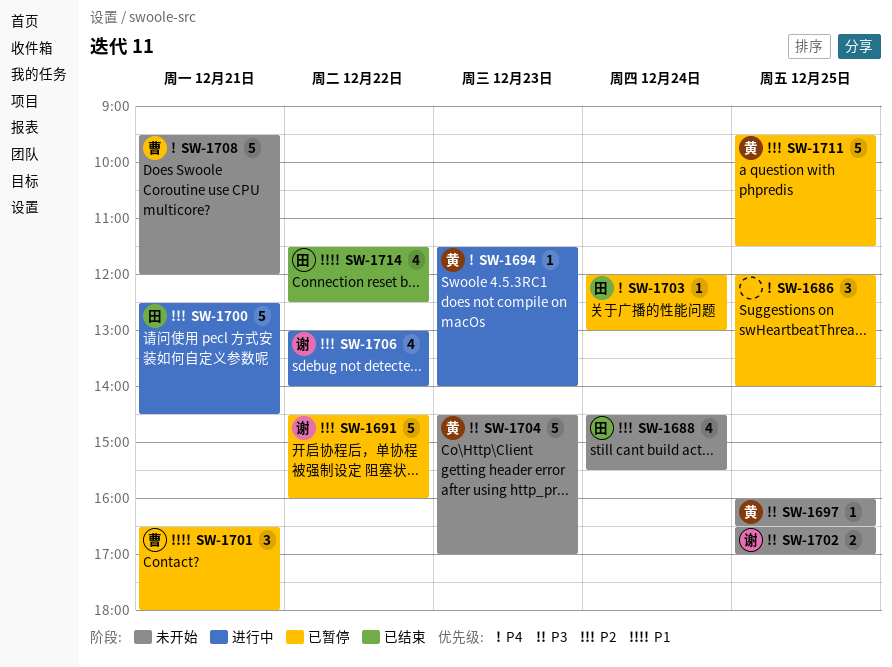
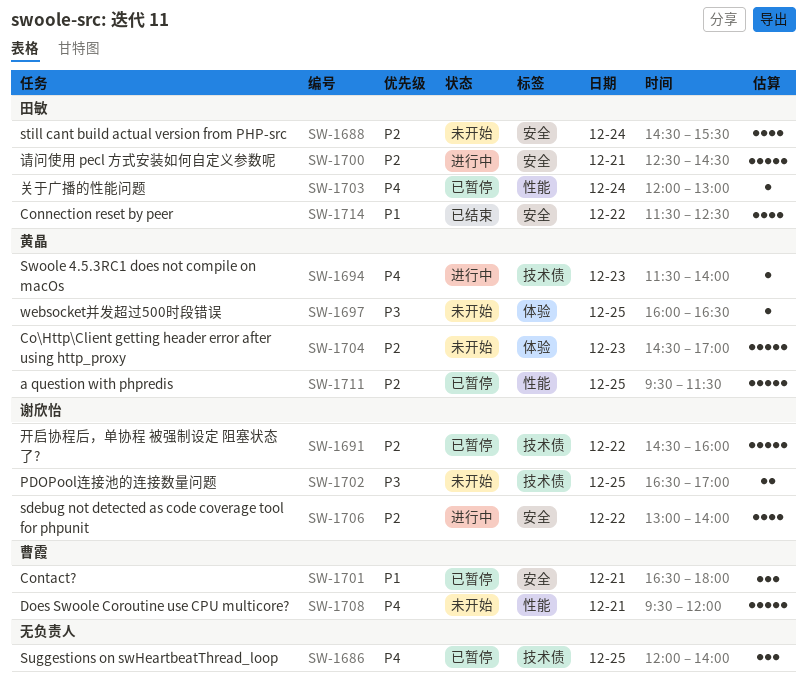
SW-1704, priority: P3 -> P2

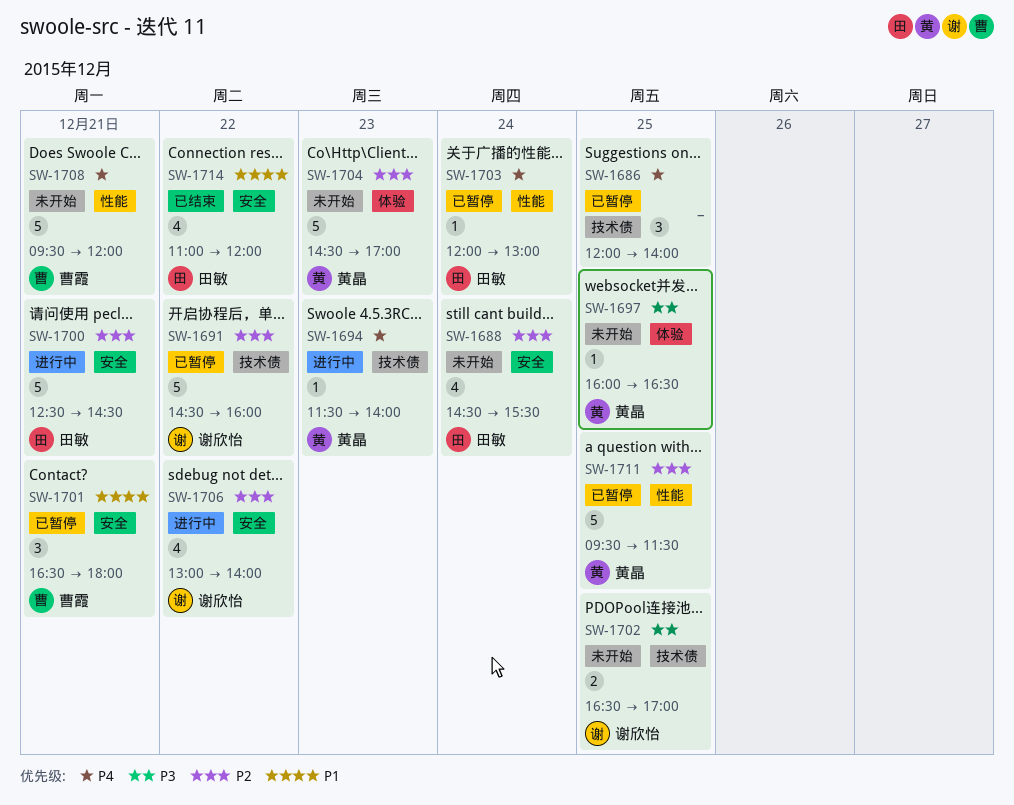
SW-1714, begins: 11:30 -> 11:00
SW-1714, ends: 12:30 -> 12:00

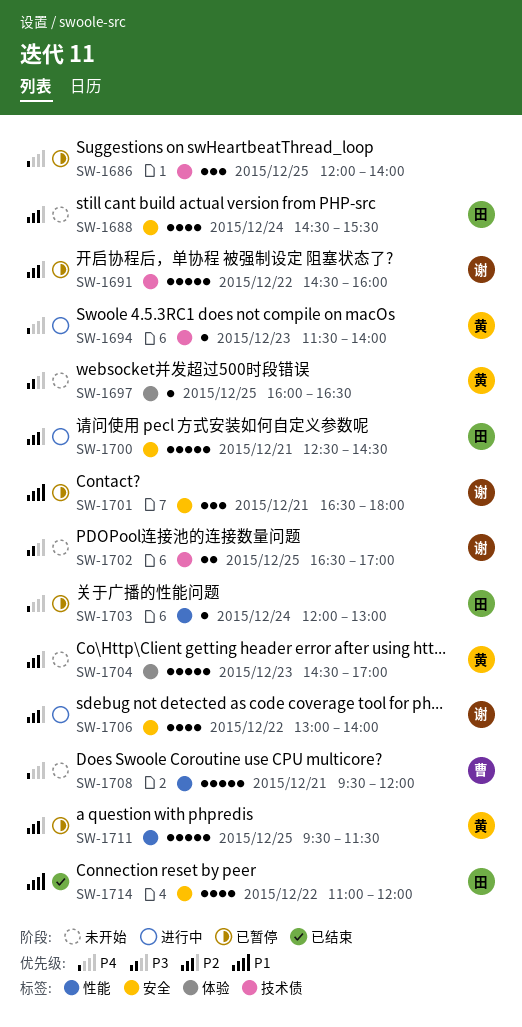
SW-1701, owner: 曹霞 -> 谢欣怡

